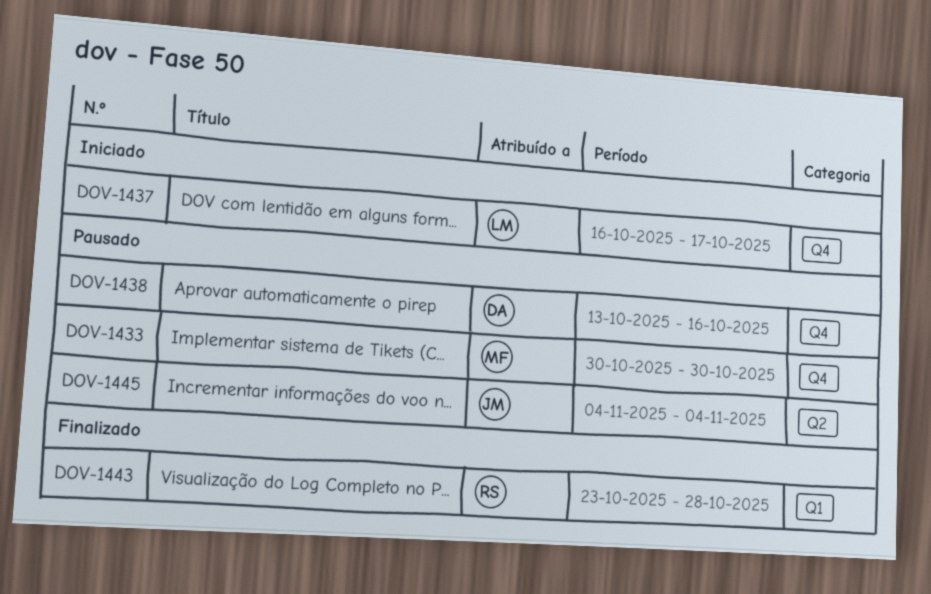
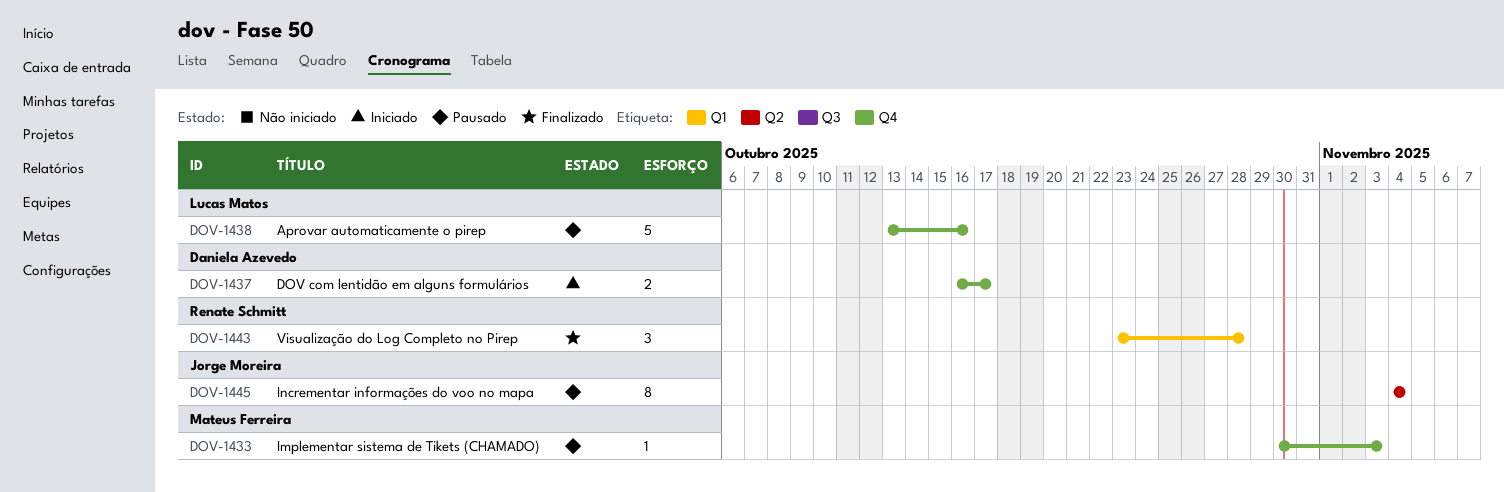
DOV-1433, due: Oct 30 -> Nov 3
DOV-1437, owner: Lucas Matos -> Daniela Azevedo
DOV-1438, owner: Daniela Azevedo -> Lucas Matos

